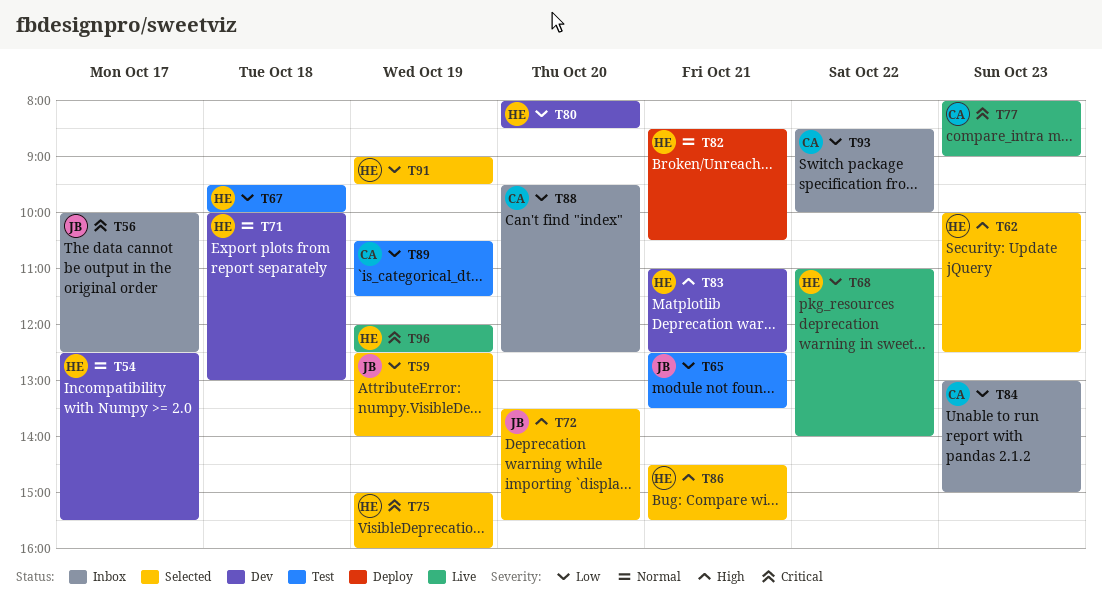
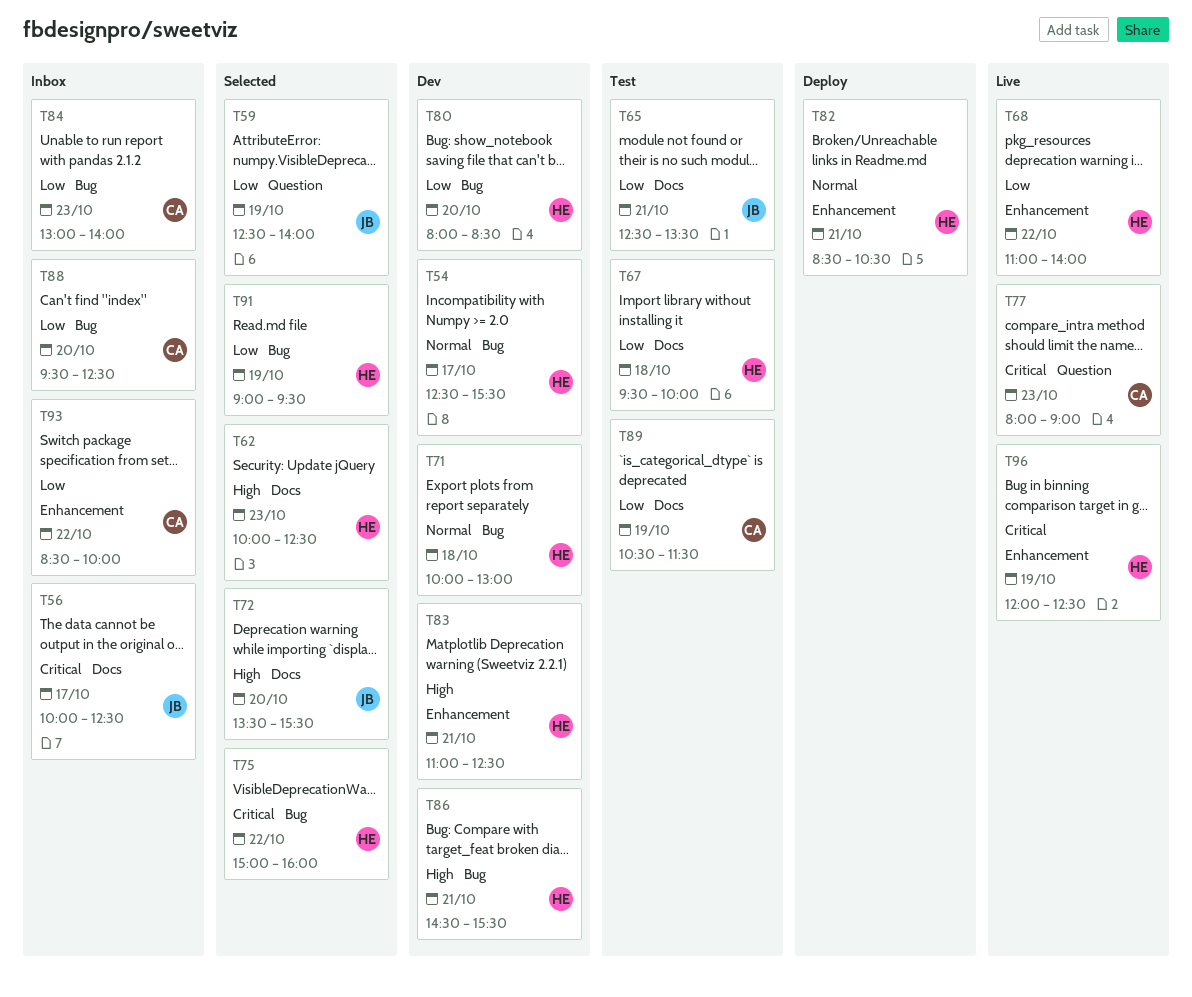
T75, day: Oct 19 -> Oct 22
T84, ends: 15:00 -> 14:00
T86, status: Selected -> Dev

